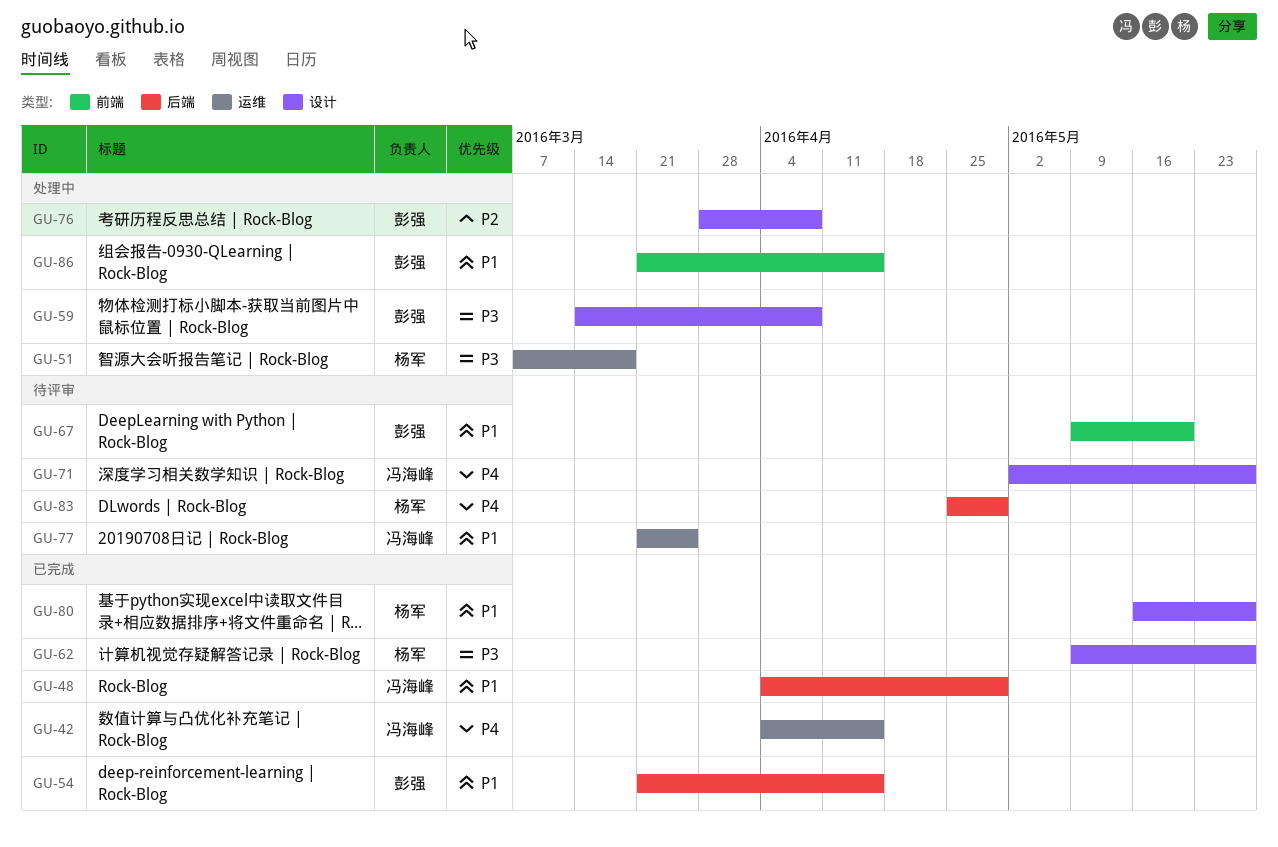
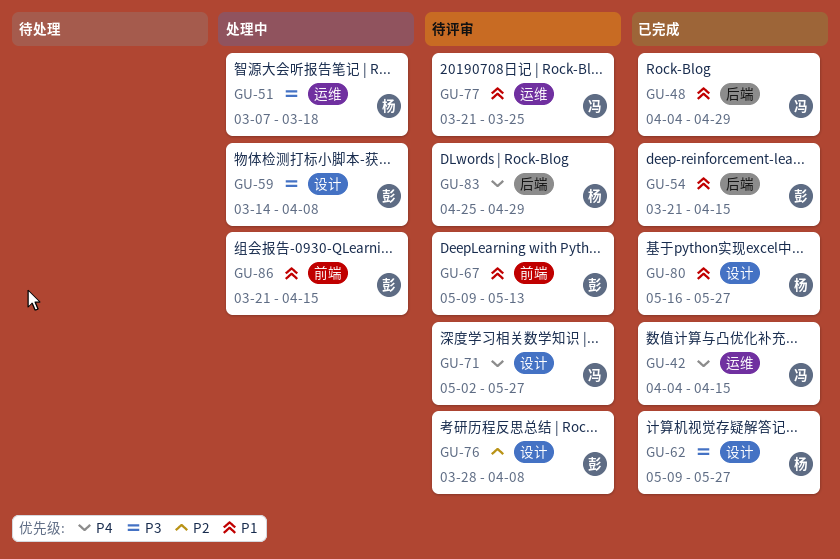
GU-67, due: May 20 -> May 13
GU-76, status: 处理中 -> 待评审

